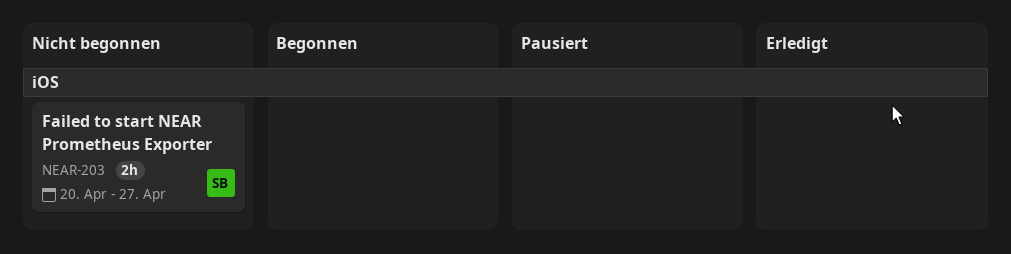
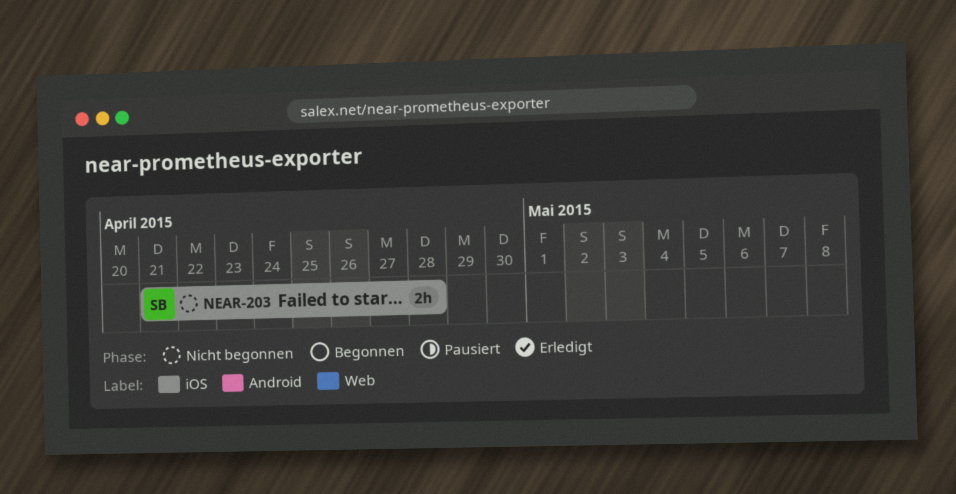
NEAR-203, start: Apr 20 -> Apr 21
NEAR-203, due: Apr 27 -> Apr 28

